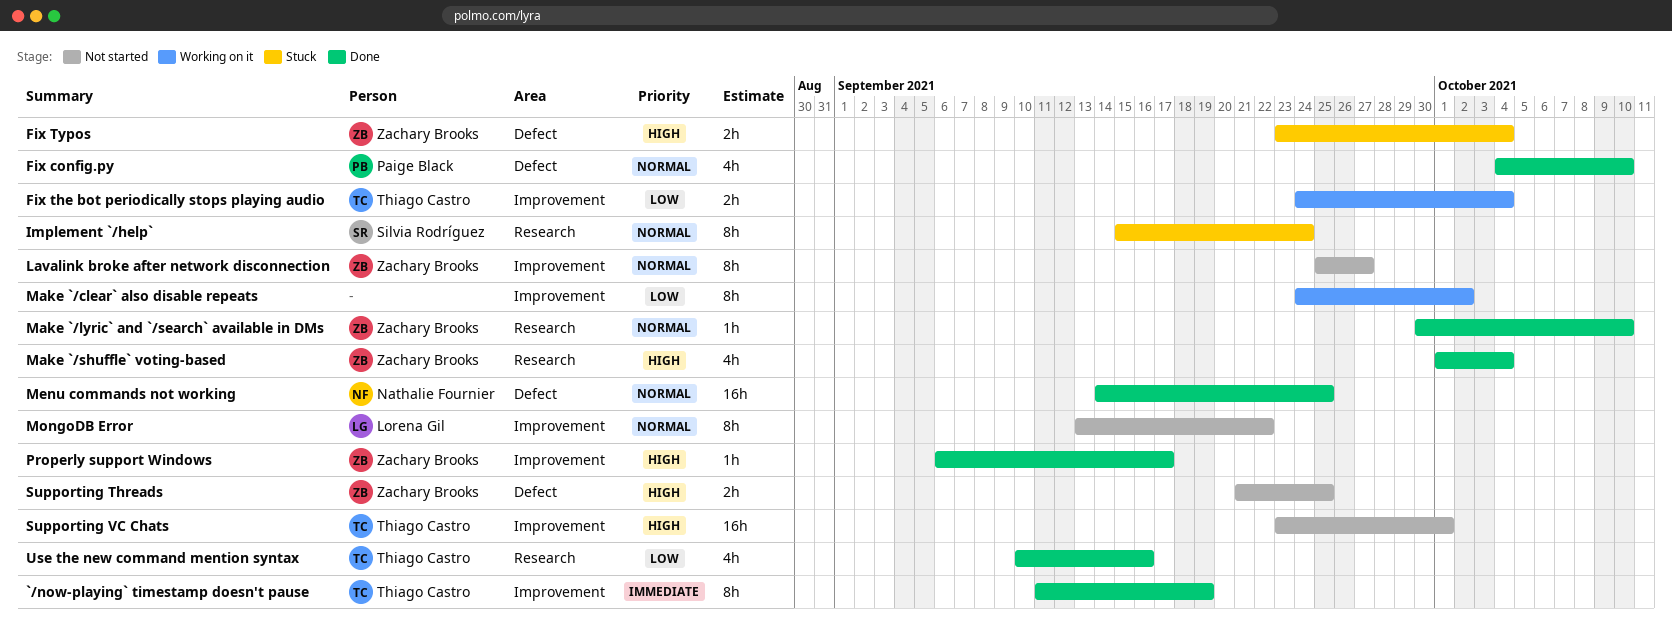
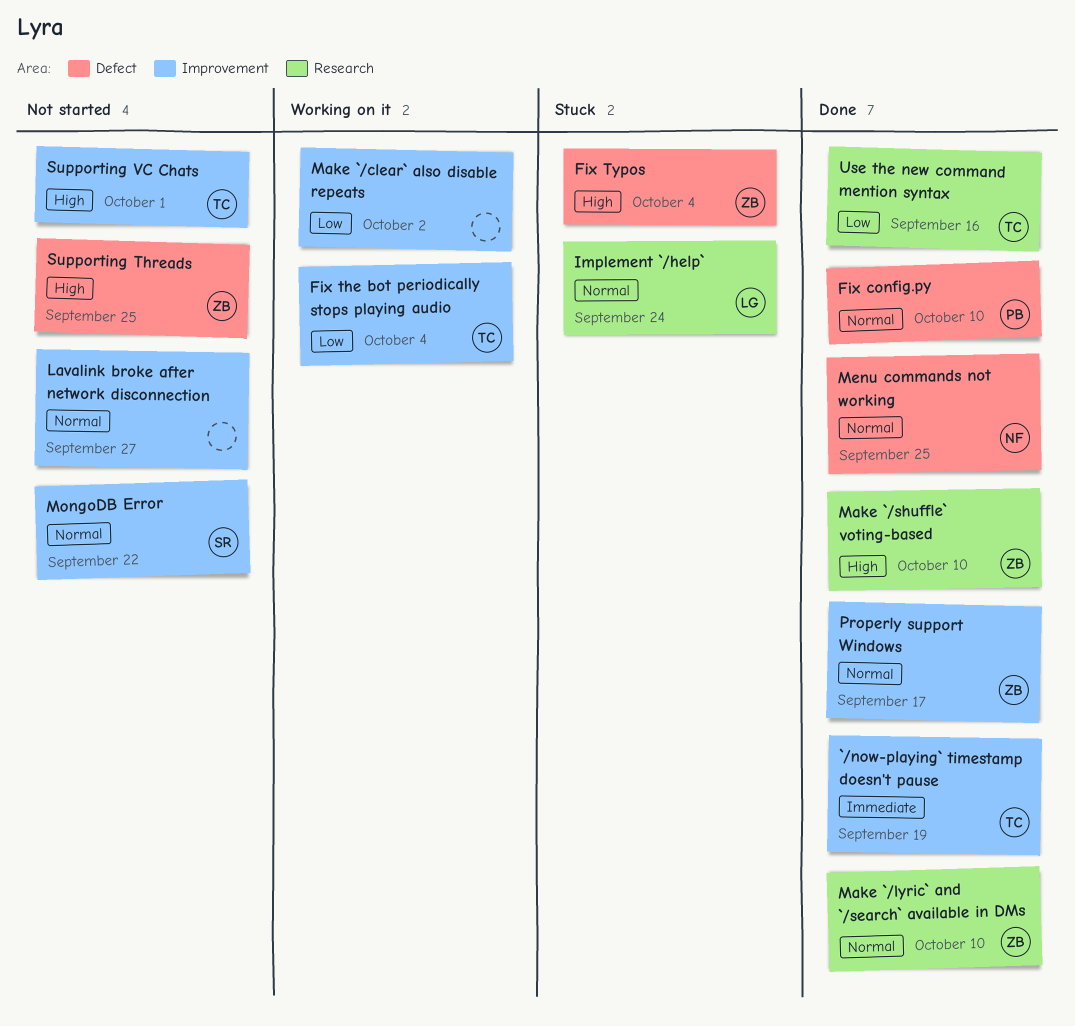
Implement `/help`, owner: Silvia Rodríguez -> Lorena Gil
Lavalink broke after network disconnection, owner: Zachary Brooks -> none
Make `/shuffle` voting-based, due: Oct 4 -> Oct 10
MongoDB Error, owner: Lorena Gil -> Silvia Rodríguez
Properly support Windows, priority: High -> Normal

